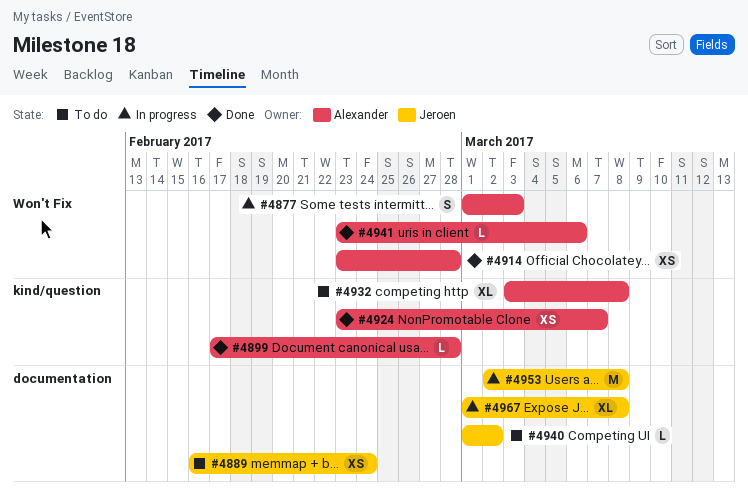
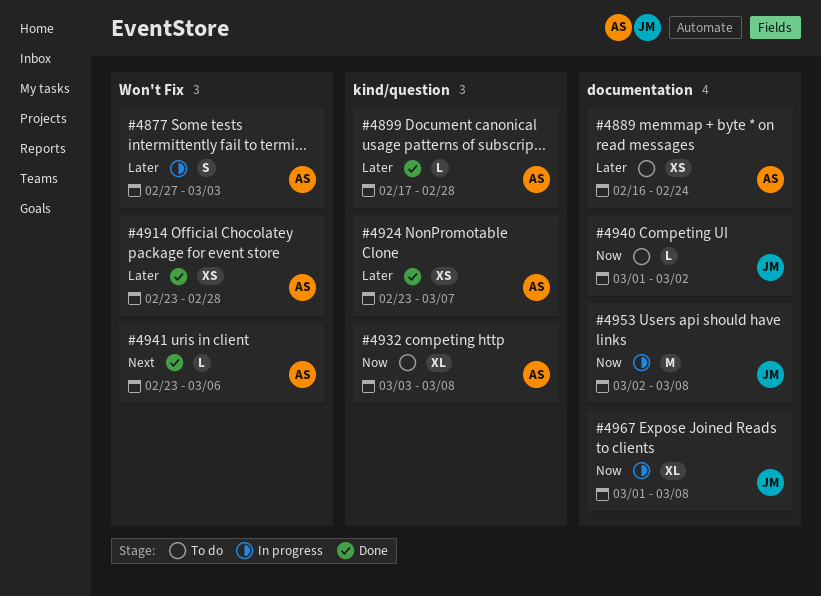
#4877, start: Mar 1 -> Feb 27
#4889, owner: Jeroen -> Alexander

